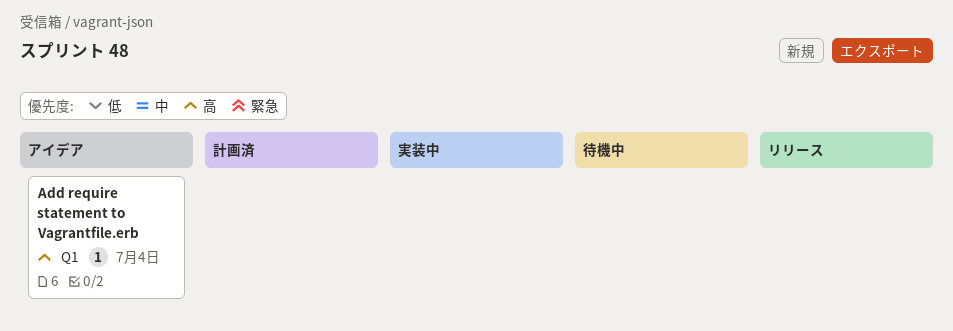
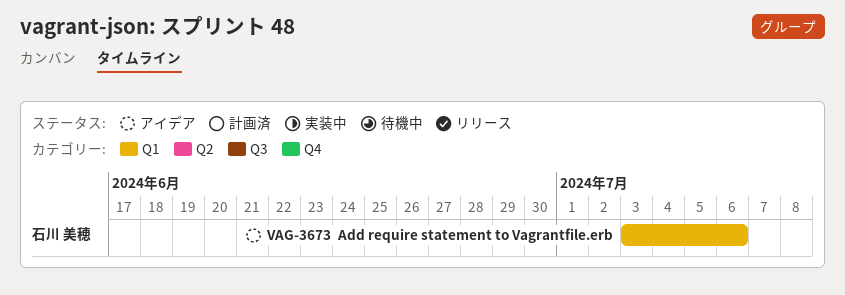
Add require statement to Vagrantfile.erb, due: Jul 4 -> Jul 6

